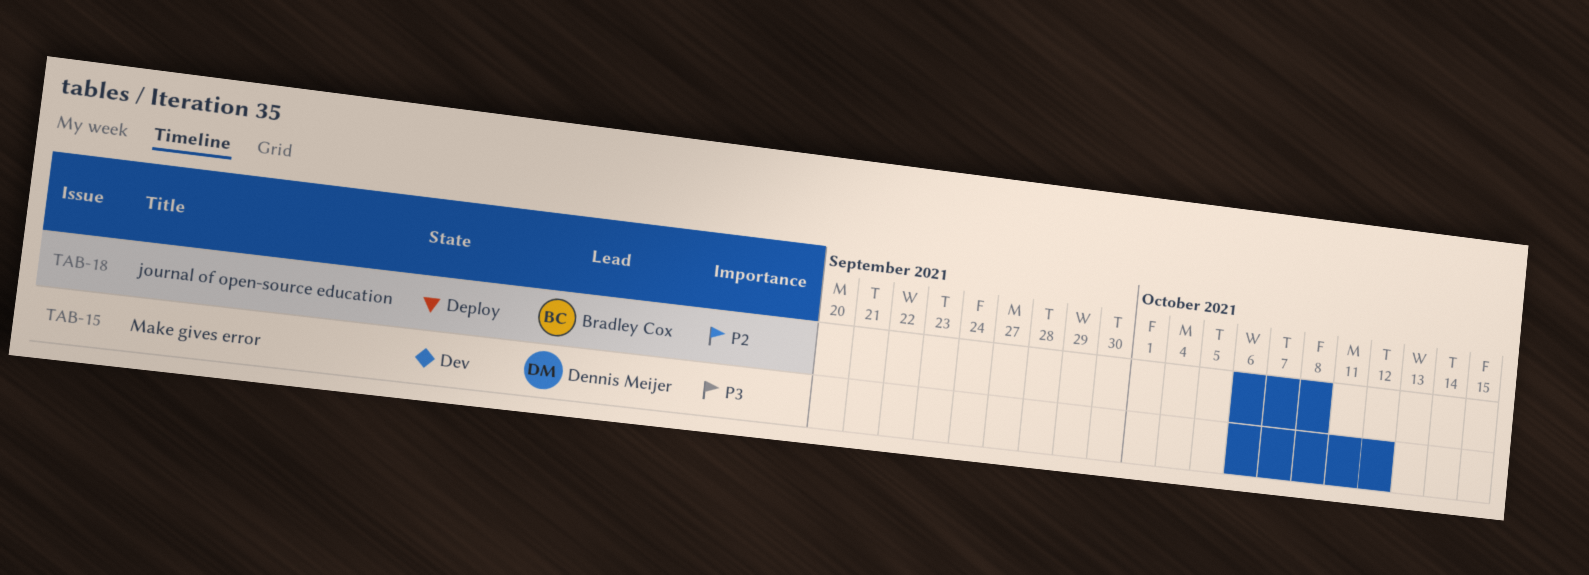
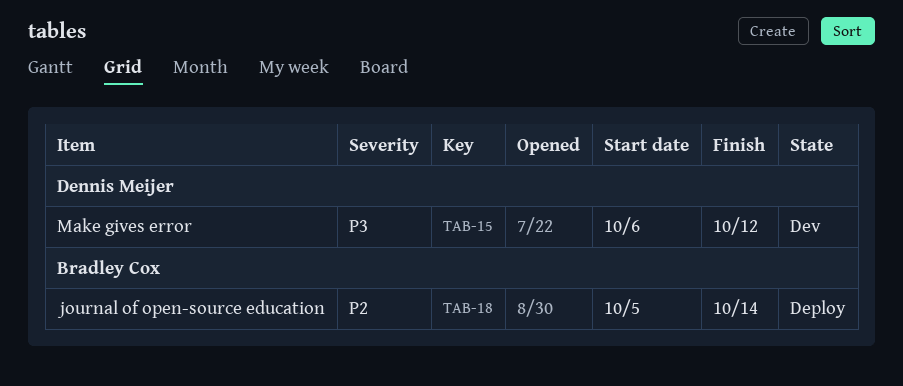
TAB-18, start: Oct 6 -> Oct 5
TAB-18, due: Oct 8 -> Oct 14

